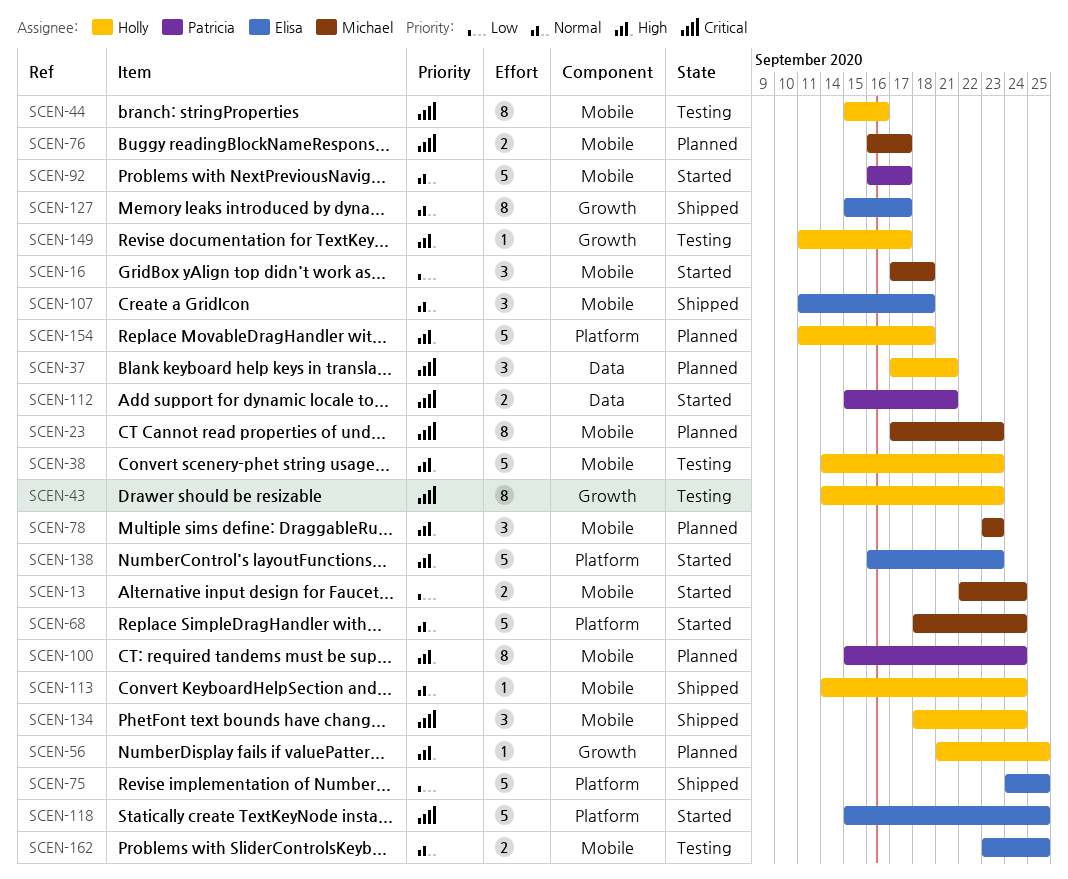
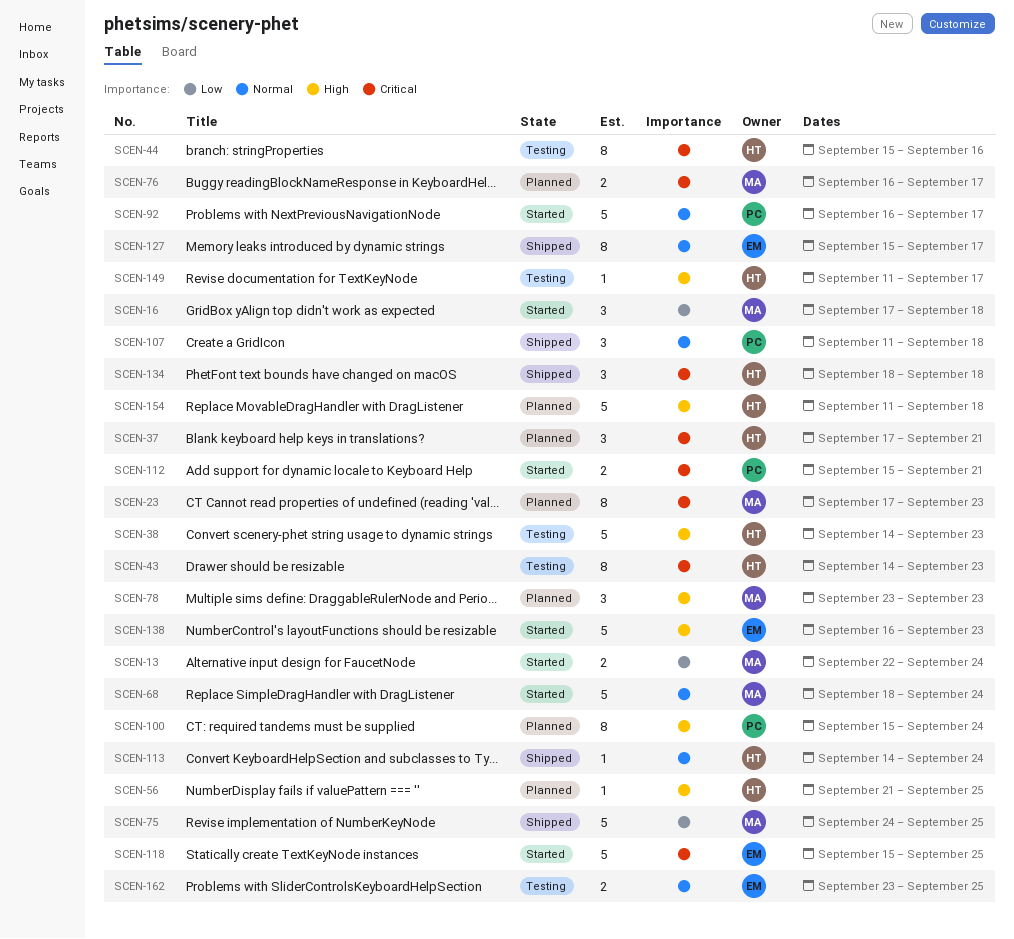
SCEN-75, owner: Elisa -> Michael
SCEN-107, owner: Elisa -> Patricia
SCEN-134, due: Sep 24 -> Sep 18

